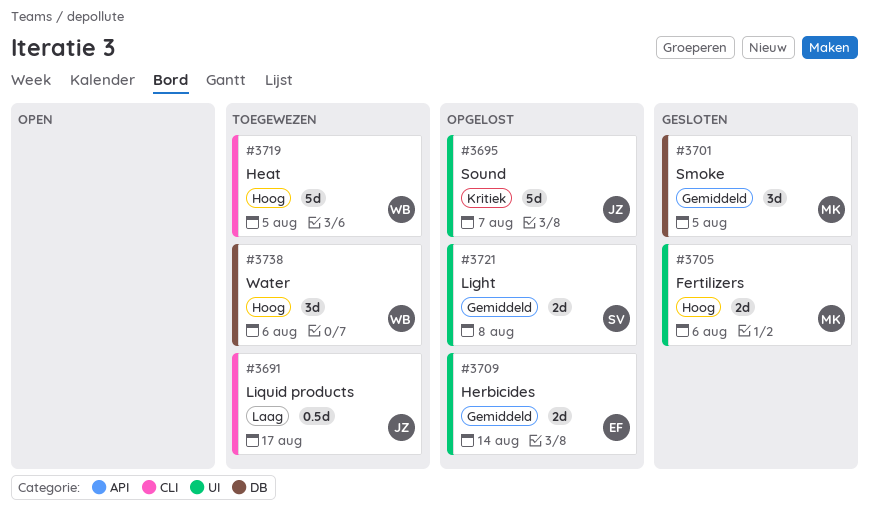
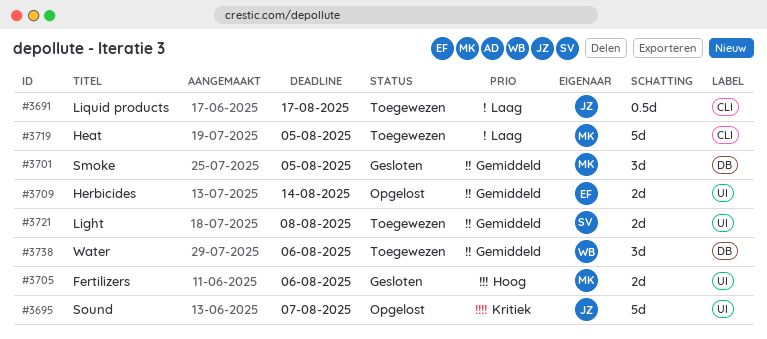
#3719, owner: WB -> MK
#3719, priority: Hoog -> Laag
#3721, status: Opgelost -> Toegewezen
#3738, priority: Hoog -> Gemiddeld

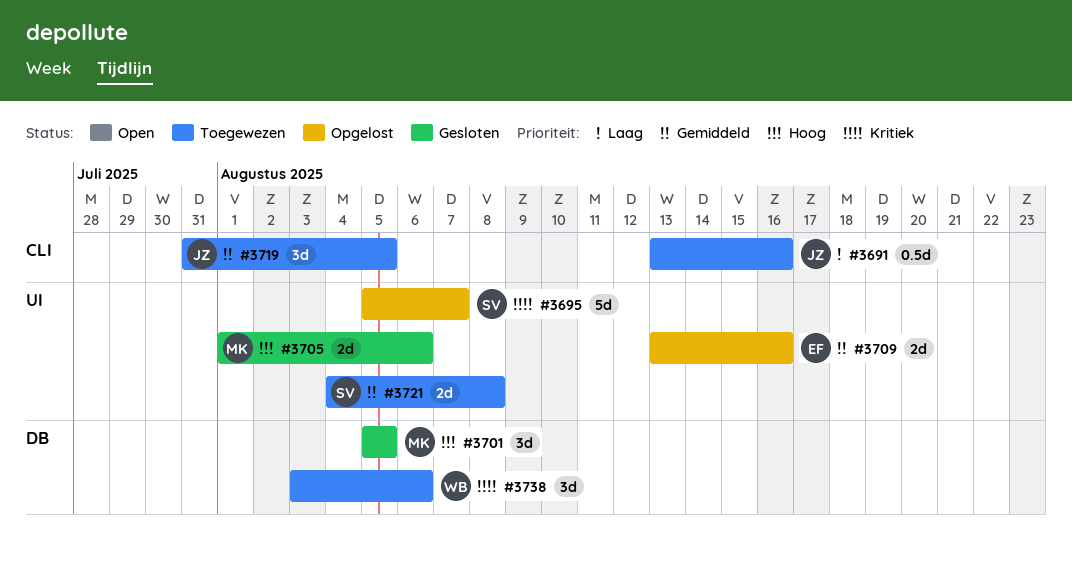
#3691, due: Aug 17 -> Aug 16
#3695, owner: JZ -> SV
#3701, priority: Gemiddeld -> Hoog
#3709, due: Aug 14 -> Aug 16
#3719, owner: MK -> JZ
#3719, priority: Laag -> Gemiddeld
#3719, estimate: 5d -> 3d
#3738, priority: Gemiddeld -> Kritiek

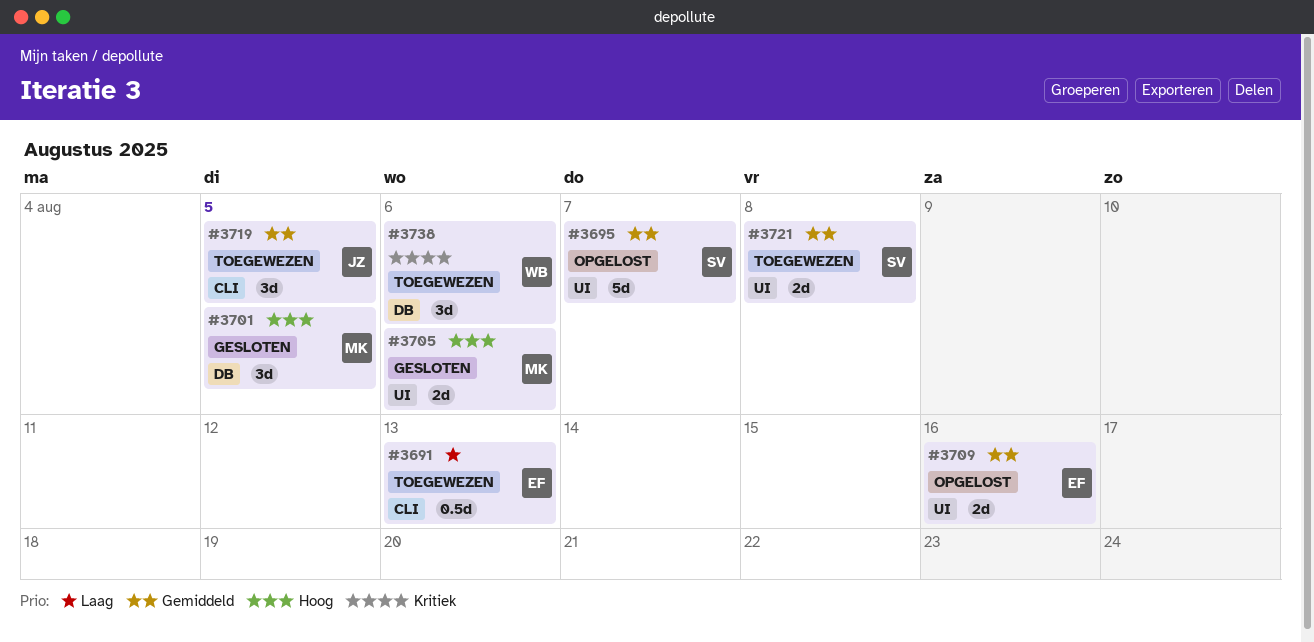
#3691, owner: JZ -> EF
#3691, due: Aug 16 -> Aug 13
#3695, priority: Kritiek -> Gemiddeld

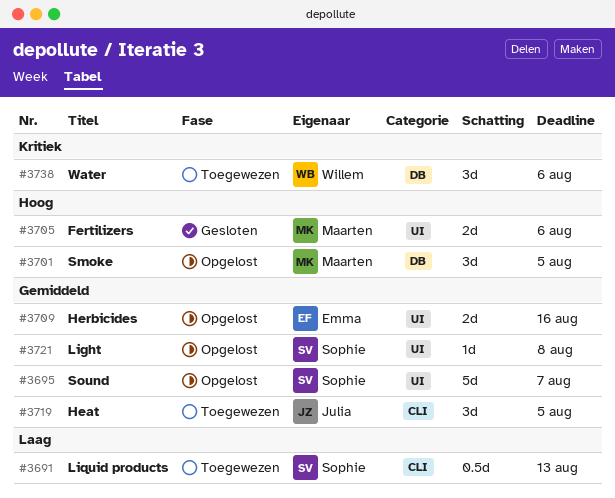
#3691, owner: Emma -> Sophie
#3701, status: Gesloten -> Opgelost
#3721, status: Toegewezen -> Opgelost
#3721, estimate: 2d -> 1d

